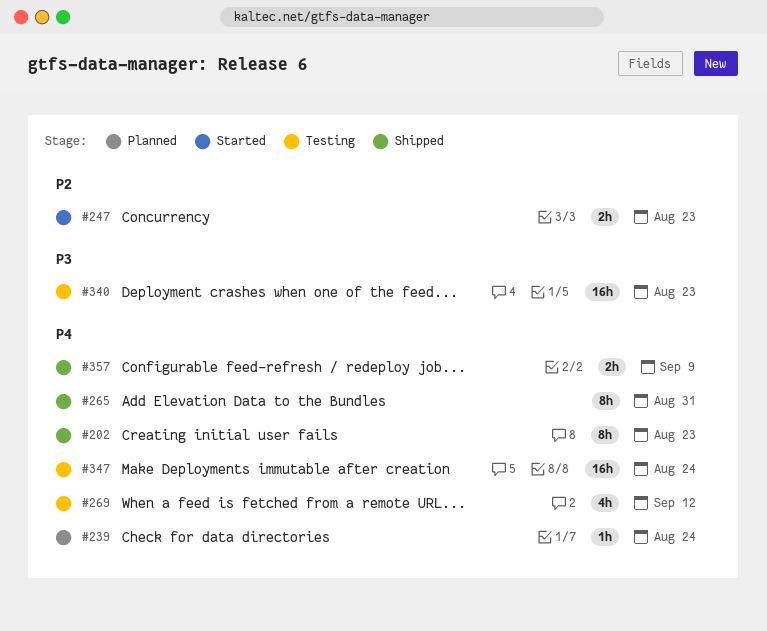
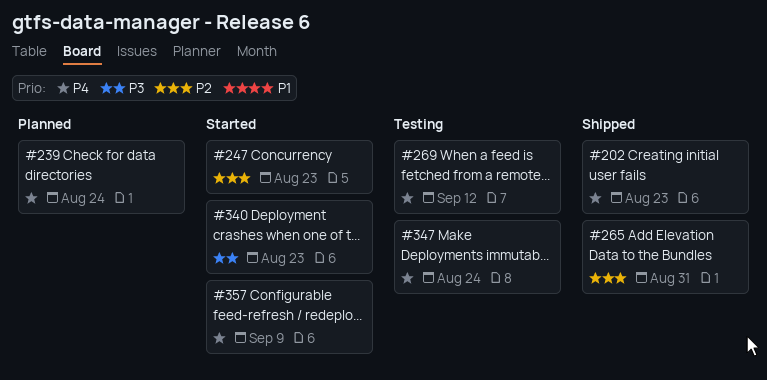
#265, priority: P4 -> P2
#340, status: Testing -> Started
#357, status: Shipped -> Started

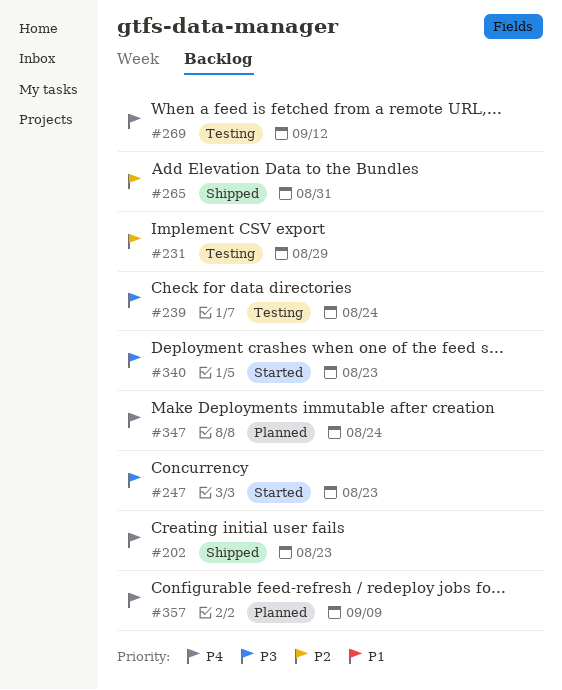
#231: none -> present
#239, status: Planned -> Testing
#239, priority: P4 -> P3
#247, priority: P2 -> P3
#347, status: Testing -> Planned
#357, status: Started -> Planned

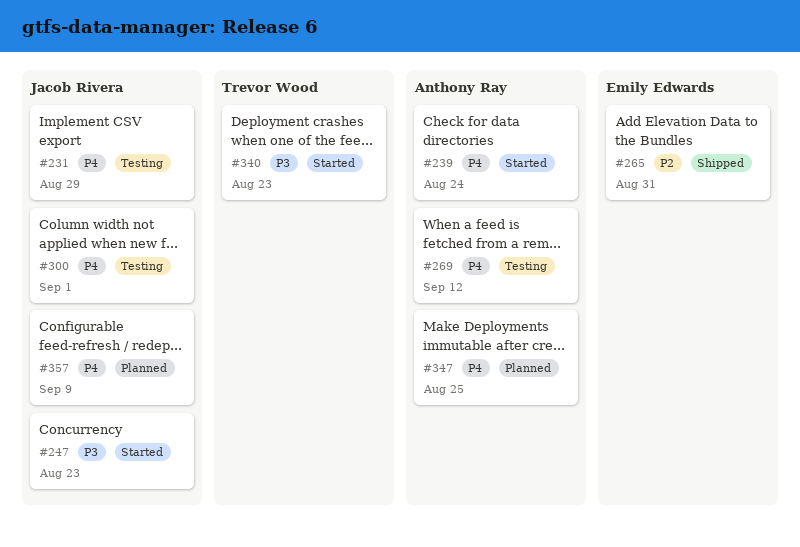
#202: present -> none
#231, priority: P2 -> P4
#239, status: Testing -> Started
#239, priority: P3 -> P4
#300: none -> present
#347, due: Aug 24 -> Aug 25

